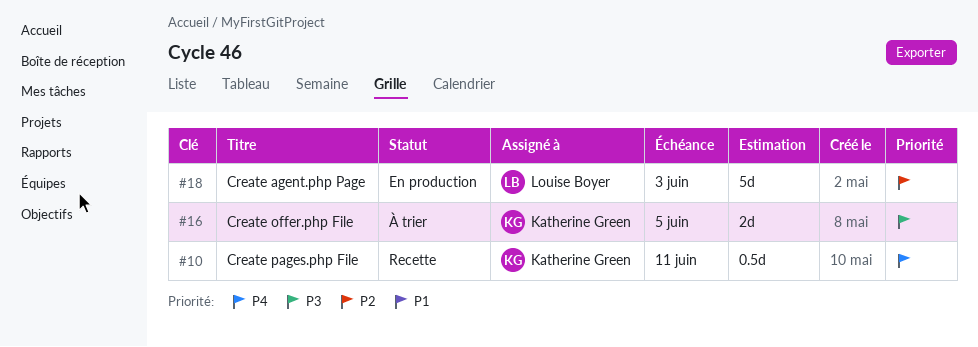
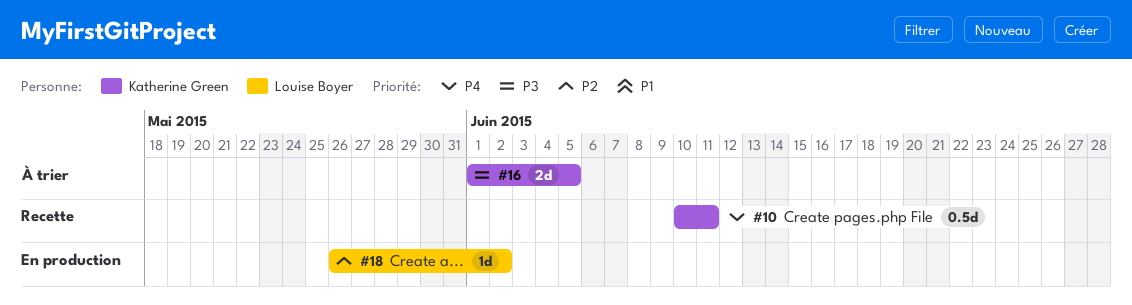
#18, estimate: 5d -> 1d
#18, due: Jun 3 -> Jun 2

